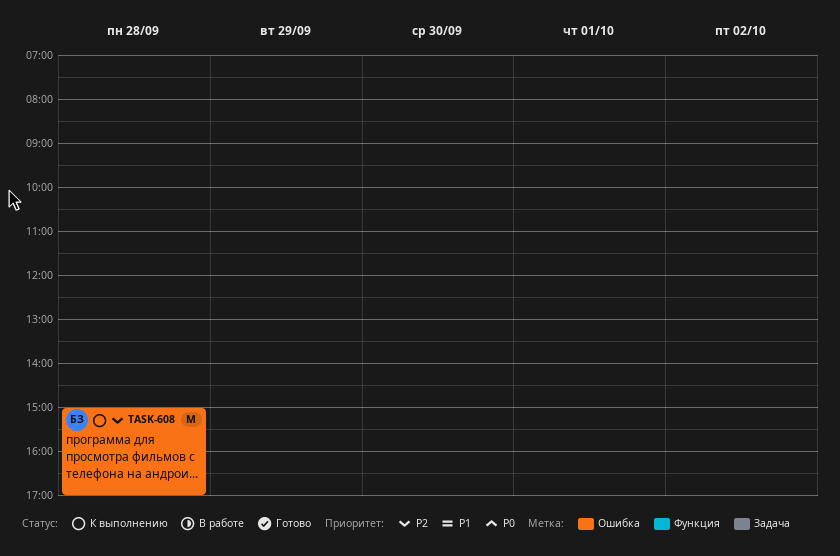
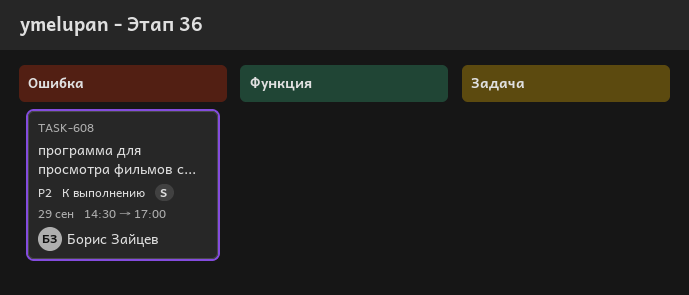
TASK-608, estimate: M -> S
TASK-608, day: Sep 28 -> Sep 29
TASK-608, begins: 15:00 -> 14:30

